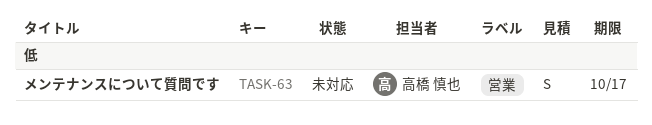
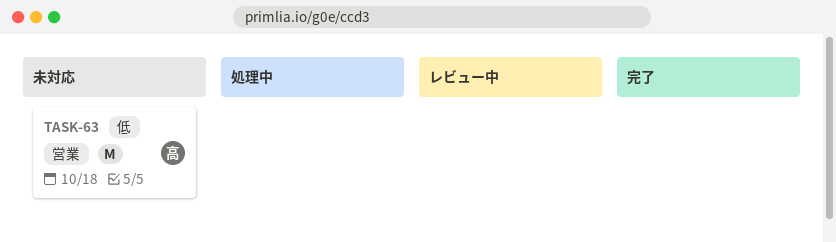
TASK-63, estimate: S -> M
TASK-63, due: Oct 17 -> Oct 18

